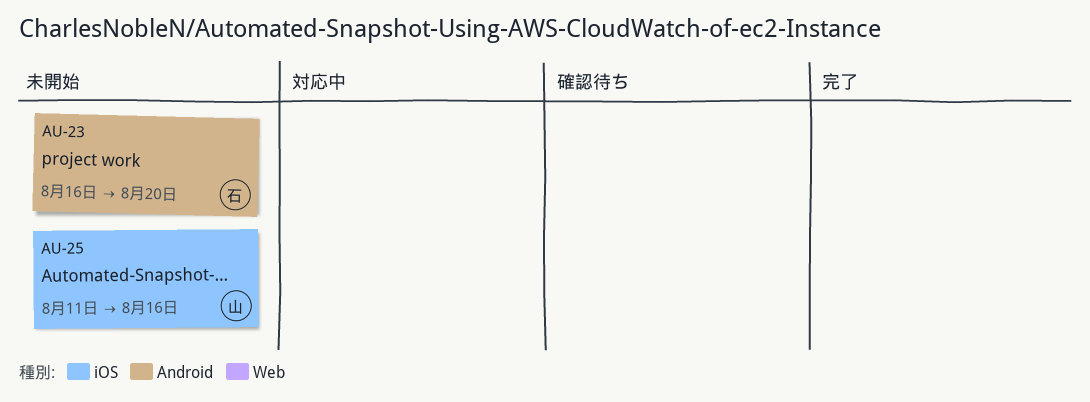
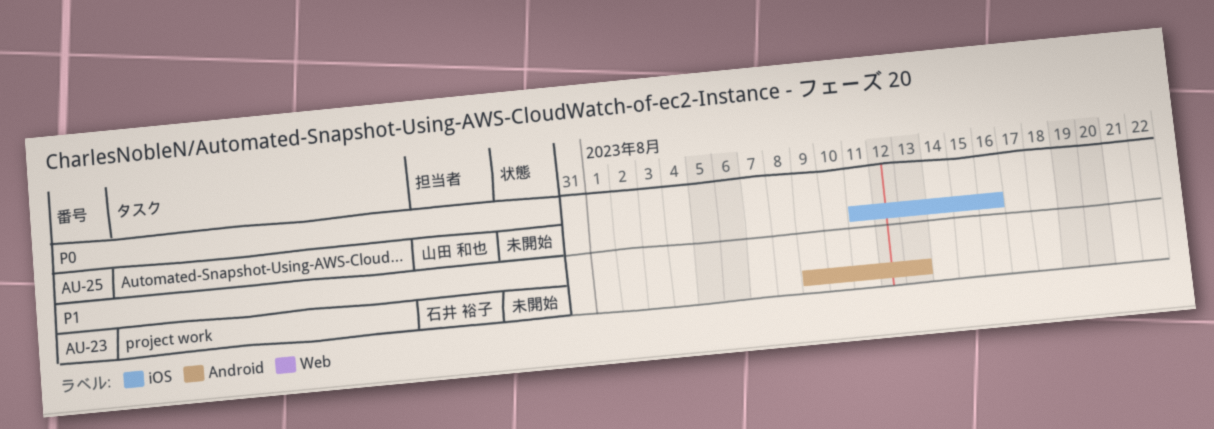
AU-23, start: Aug 16 -> Aug 9
AU-23, due: Aug 20 -> Aug 13

